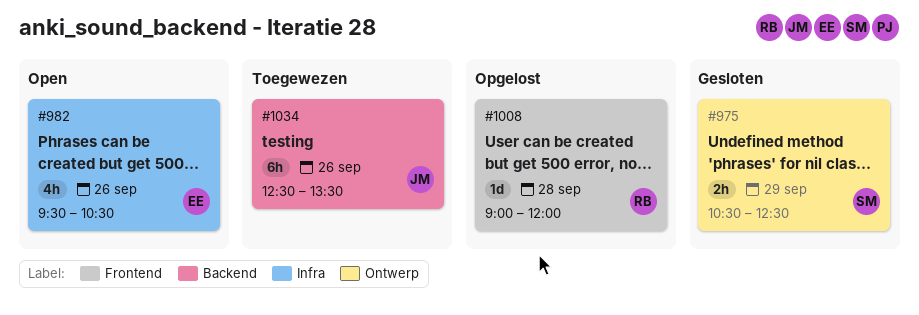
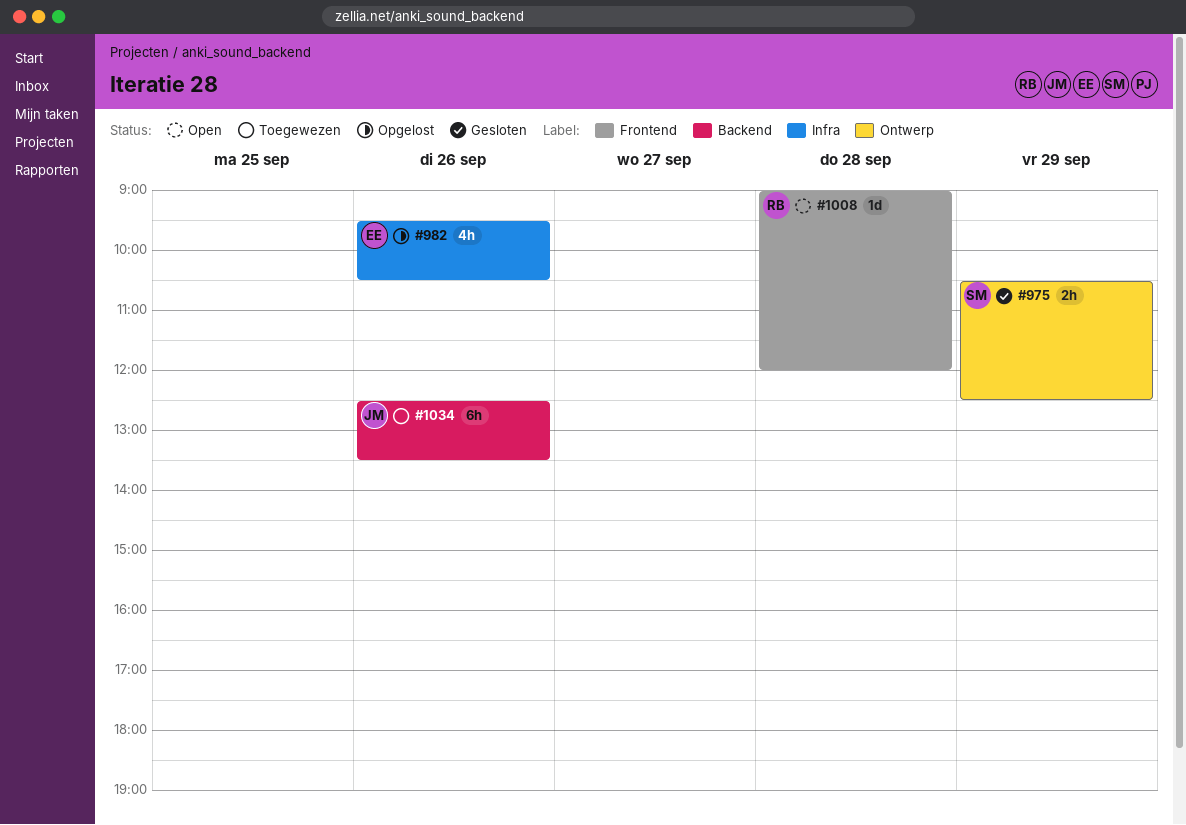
#982, status: Open -> Opgelost
#1008, status: Opgelost -> Open

